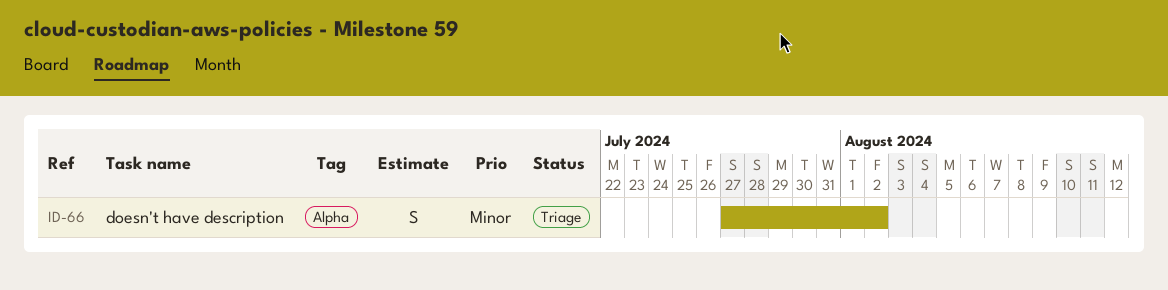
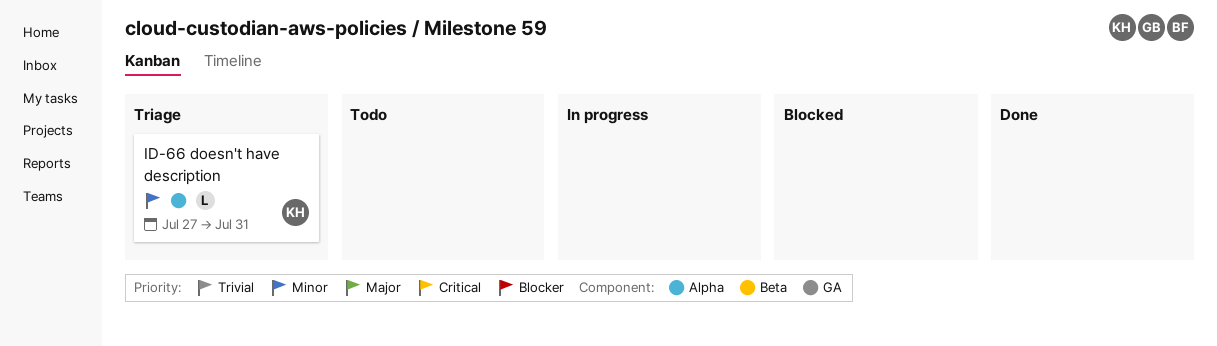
ID-66, estimate: S -> L
ID-66, due: Aug 2 -> Jul 31

